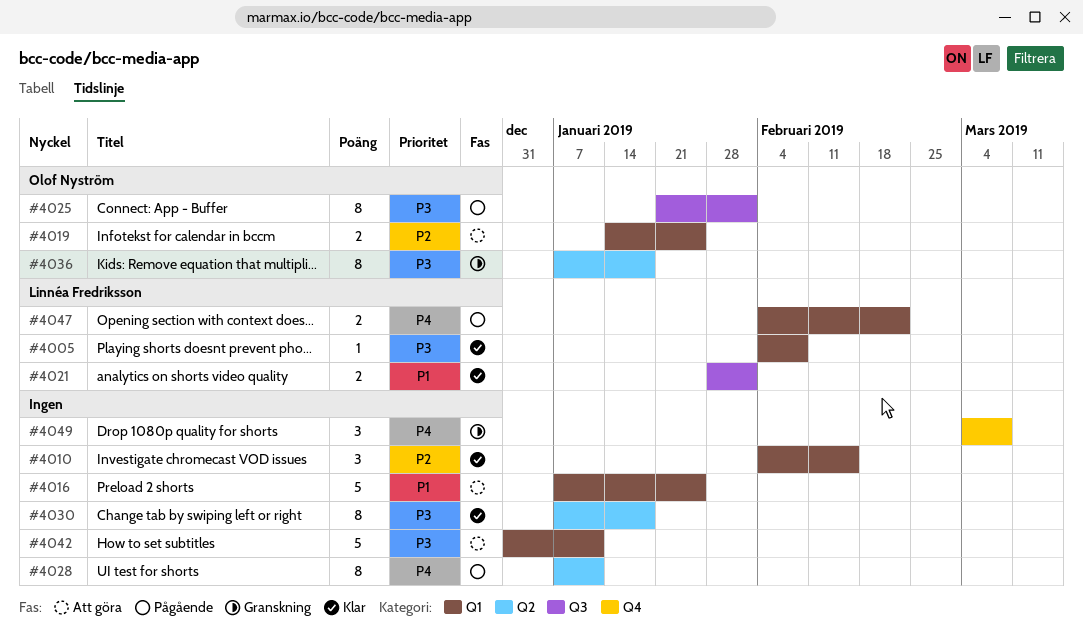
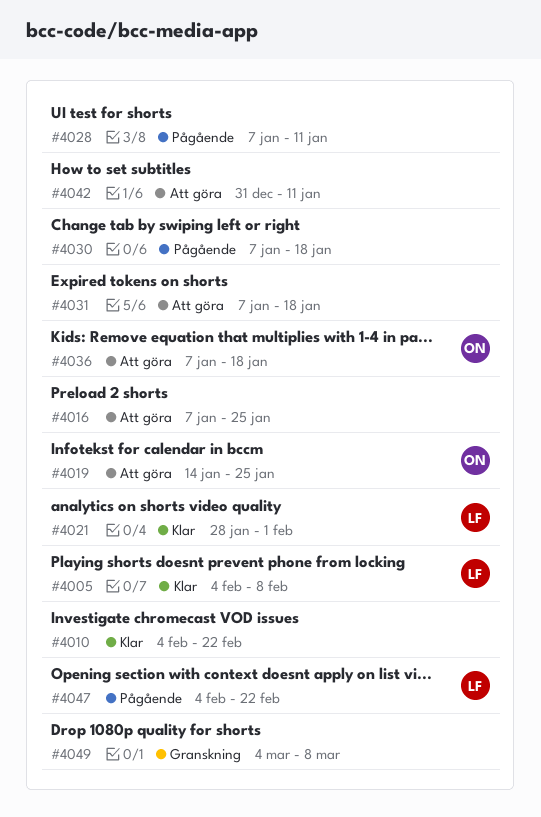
#4010, due: Feb 15 -> Feb 22
#4025: present -> none
#4030, status: Klar -> Pågående
#4031: none -> present
#4036, status: Granskning -> Att göra

